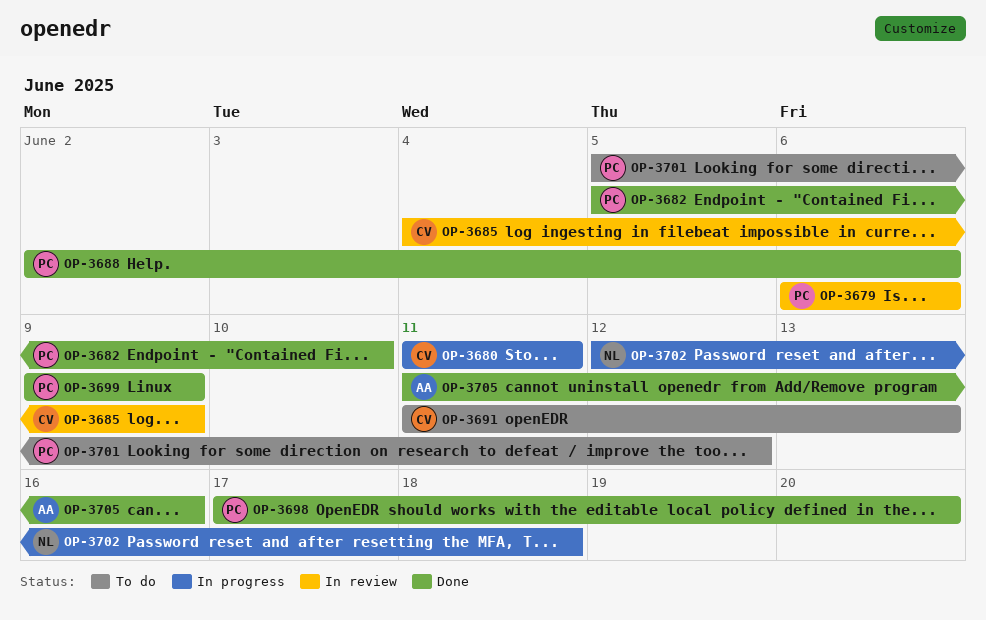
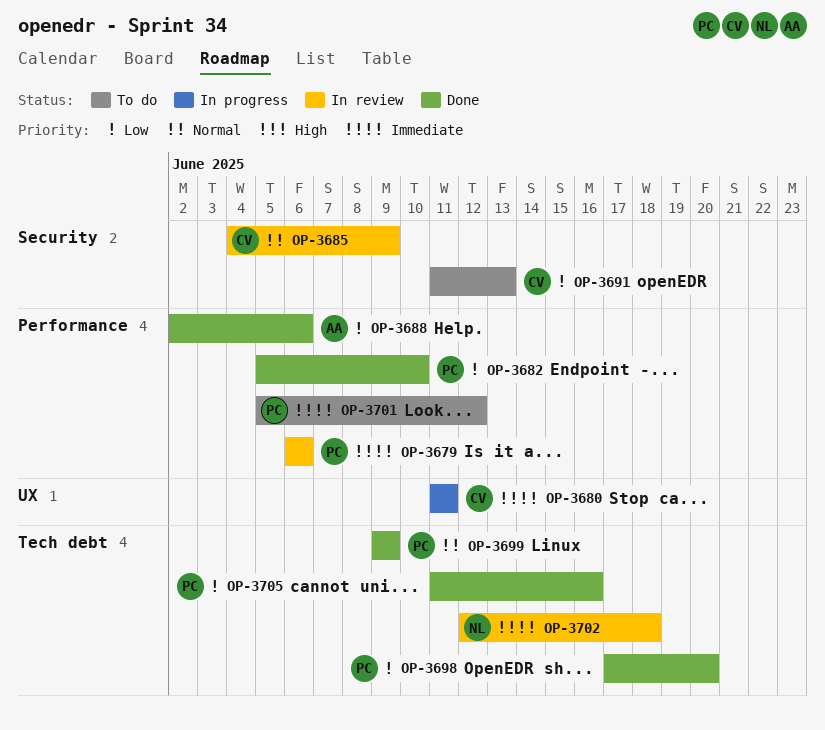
OP-3688, owner: PC -> AA
OP-3702, status: In progress -> In review
OP-3705, owner: AA -> PC

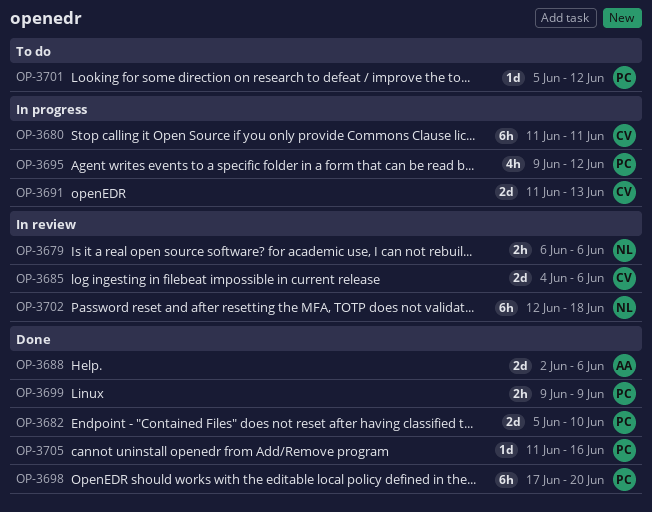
OP-3679, owner: PC -> NL
OP-3685, due: Jun 9 -> Jun 6
OP-3691, status: To do -> In progress
OP-3695: none -> present

